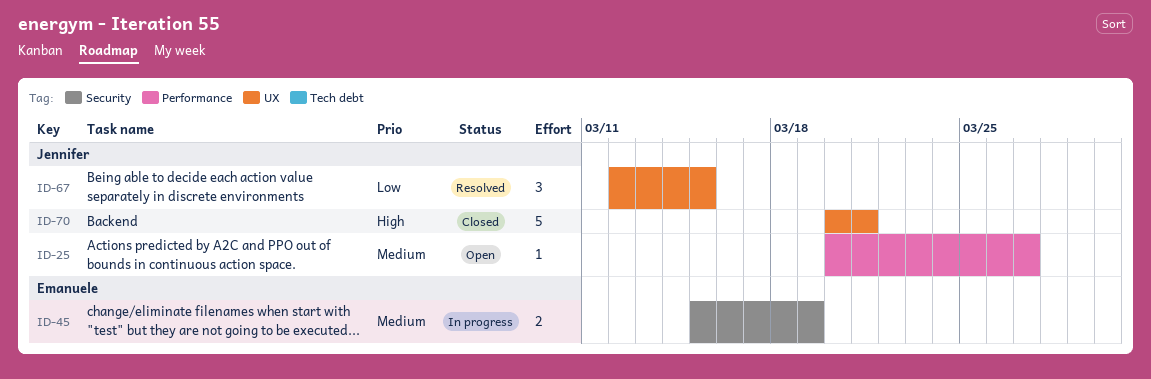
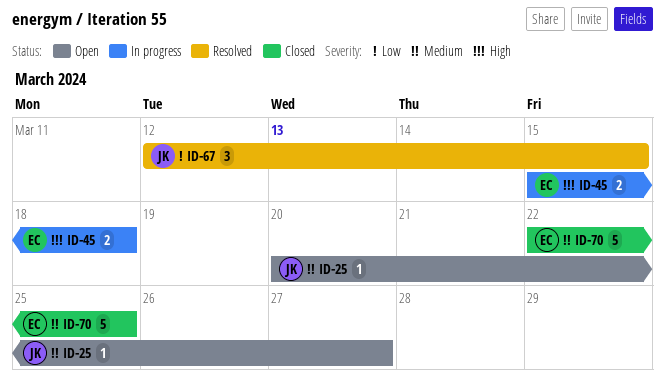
ID-45, priority: Medium -> High
ID-45, due: Mar 19 -> Mar 18
ID-70, owner: Jennifer -> Emanuele
ID-70, priority: High -> Medium
ID-70, start: Mar 20 -> Mar 22
ID-70, due: Mar 21 -> Mar 25

